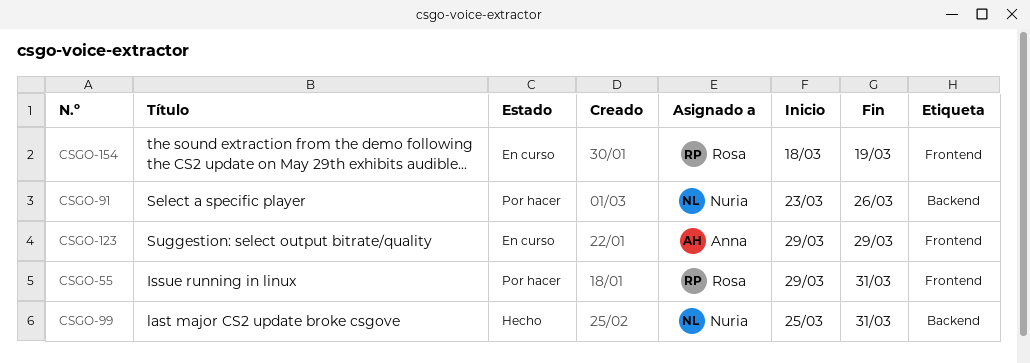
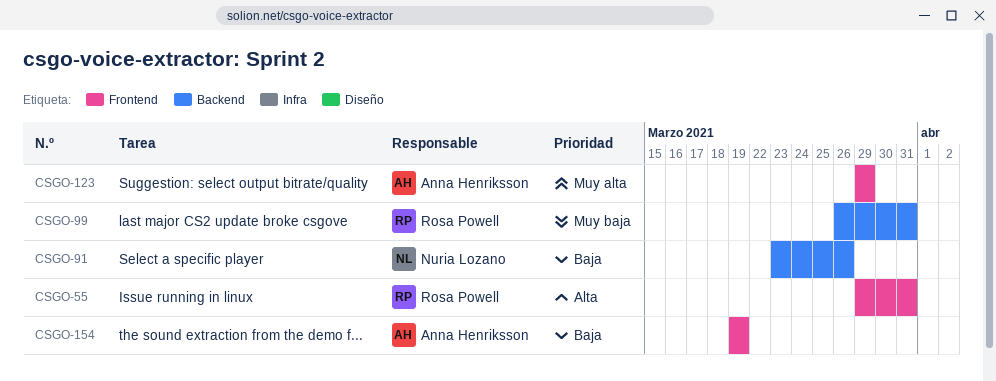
CSGO-99, owner: Nuria Lozano -> Rosa Powell
CSGO-99, start: Mar 25 -> Mar 26
CSGO-154, owner: Rosa Powell -> Anna Henriksson
CSGO-154, start: Mar 18 -> Mar 19

